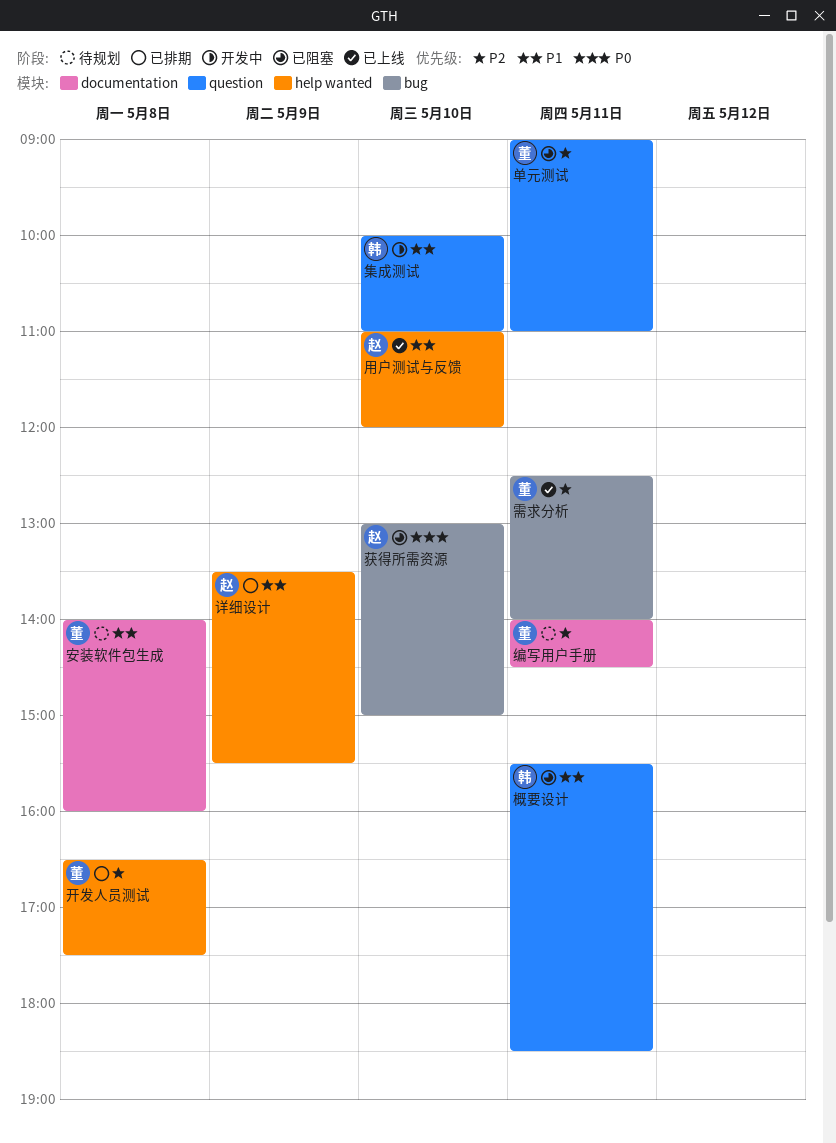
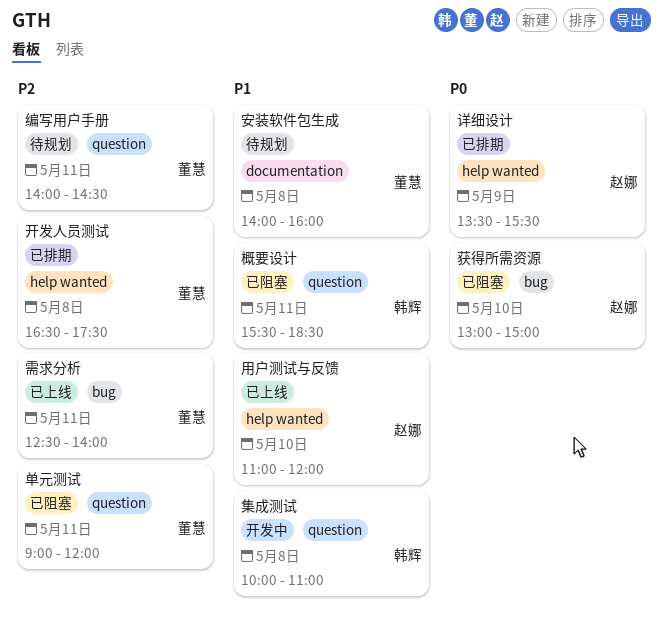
单元测试, ends: 11:00 -> 12:00
编写用户手册, label: documentation -> question
详细设计, priority: P1 -> P0
集成测试, day: May 10 -> May 8

